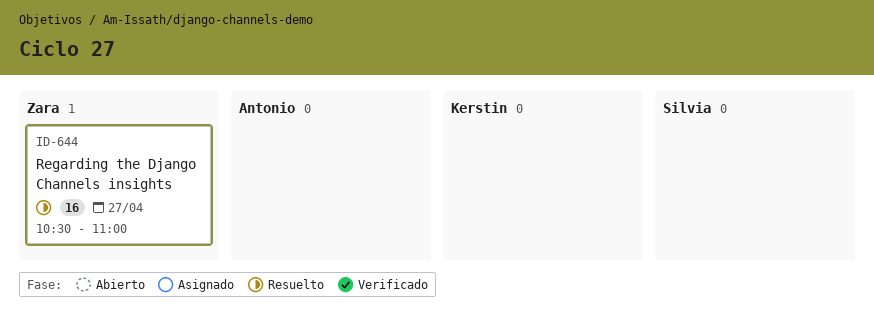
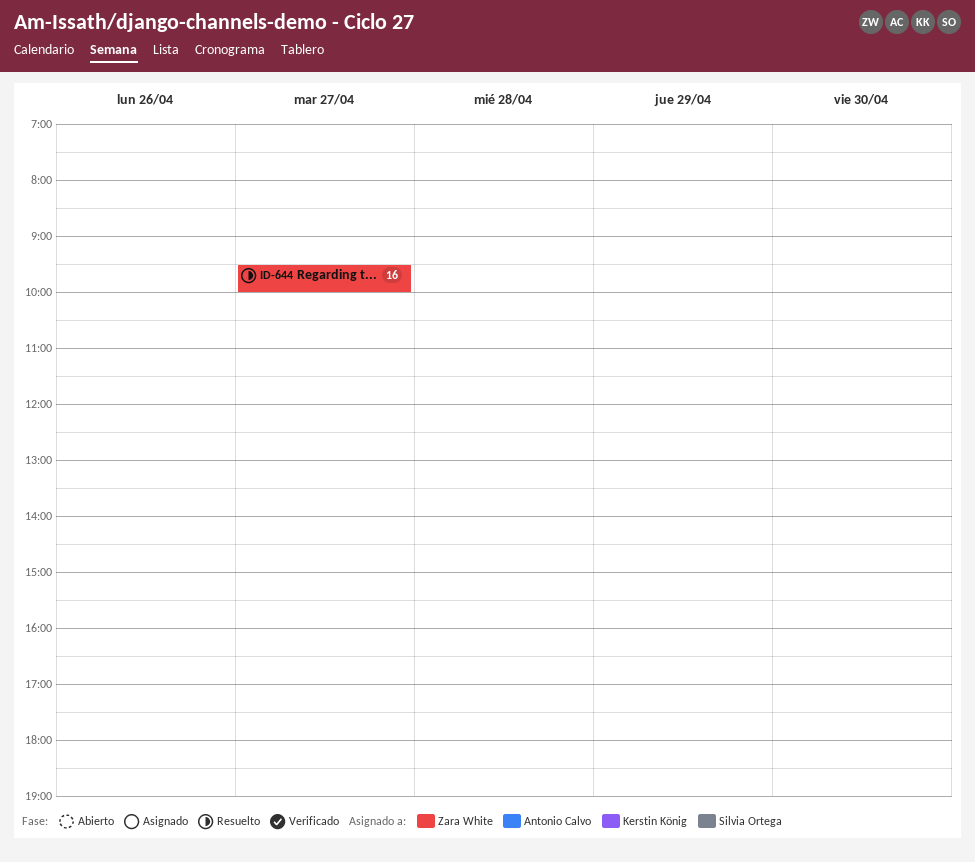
ID-644, begins: 10:30 -> 09:30
ID-644, ends: 11:00 -> 10:00

